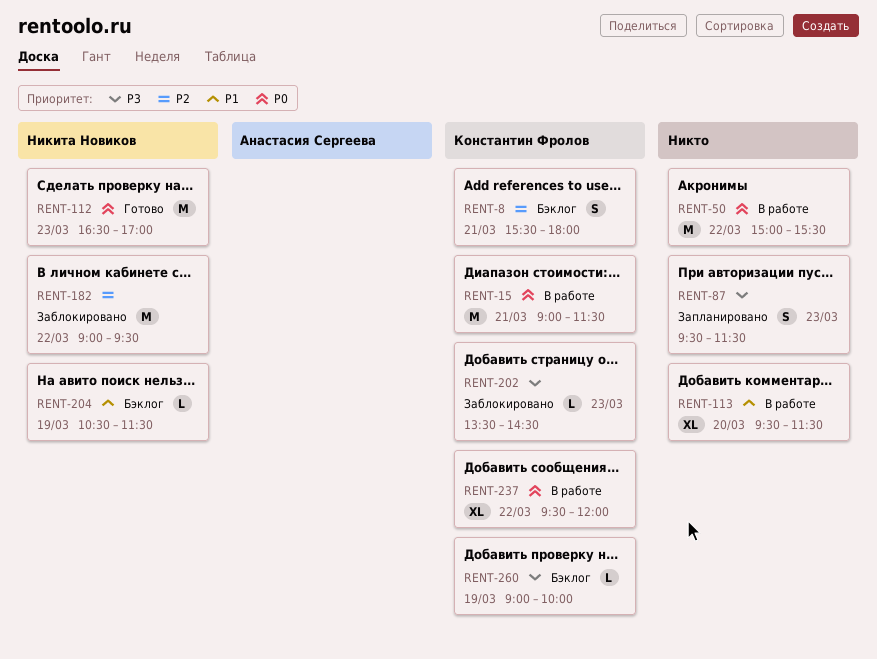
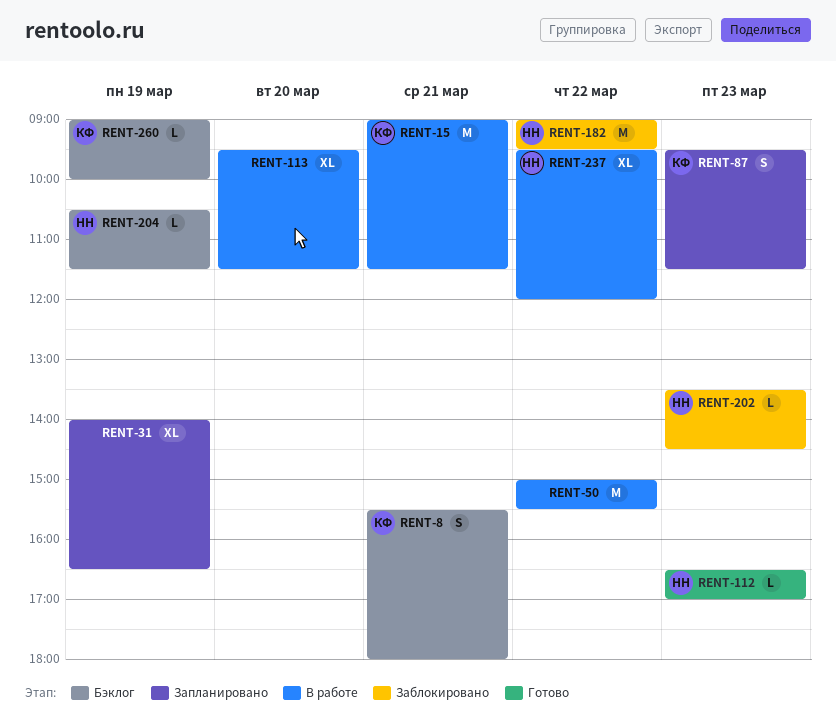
RENT-31: none -> present
RENT-87, owner: none -> Константин Фролов
RENT-112, estimate: M -> L
RENT-202, owner: Константин Фролов -> Никита Новиков
RENT-237, owner: Константин Фролов -> Никита Новиков

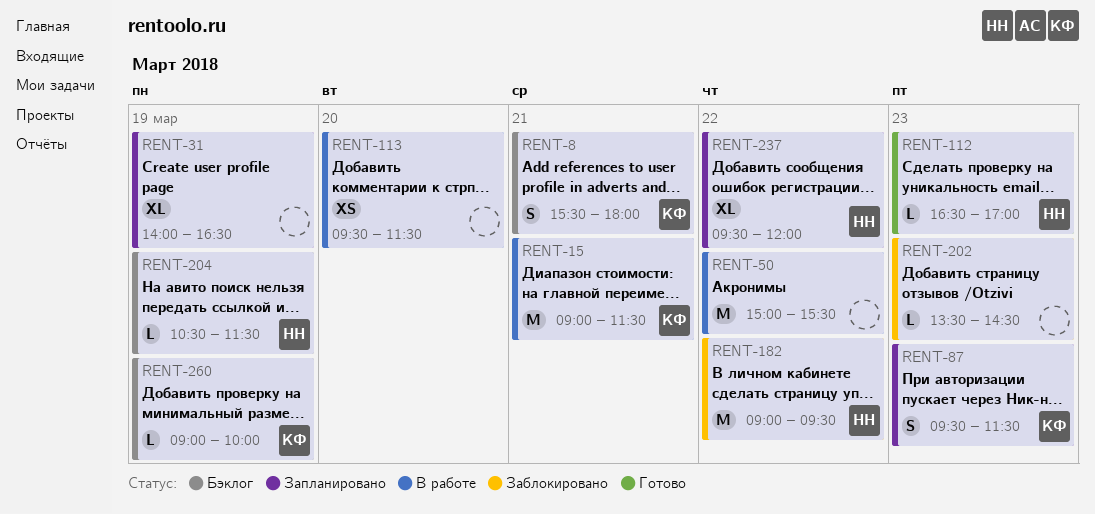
RENT-113, estimate: XL -> XS
RENT-202, owner: НН -> none
RENT-237, status: В работе -> Запланировано

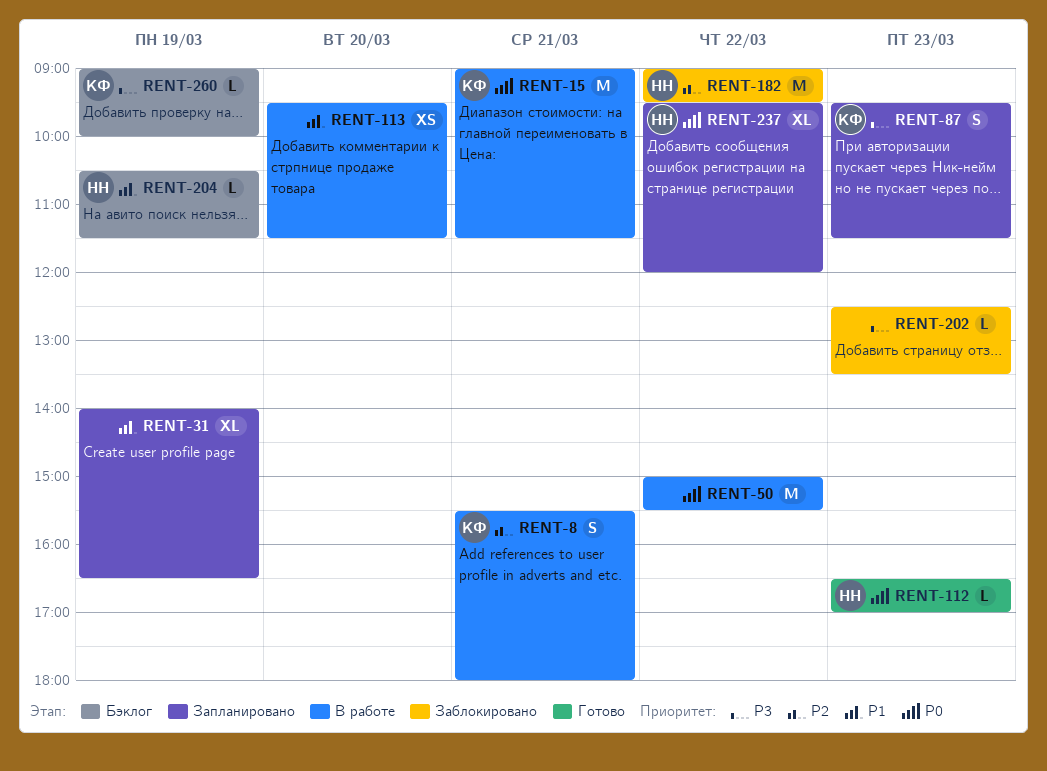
RENT-8, status: Бэклог -> В работе
RENT-202, begins: 13:30 -> 12:30
RENT-202, ends: 14:30 -> 13:30

